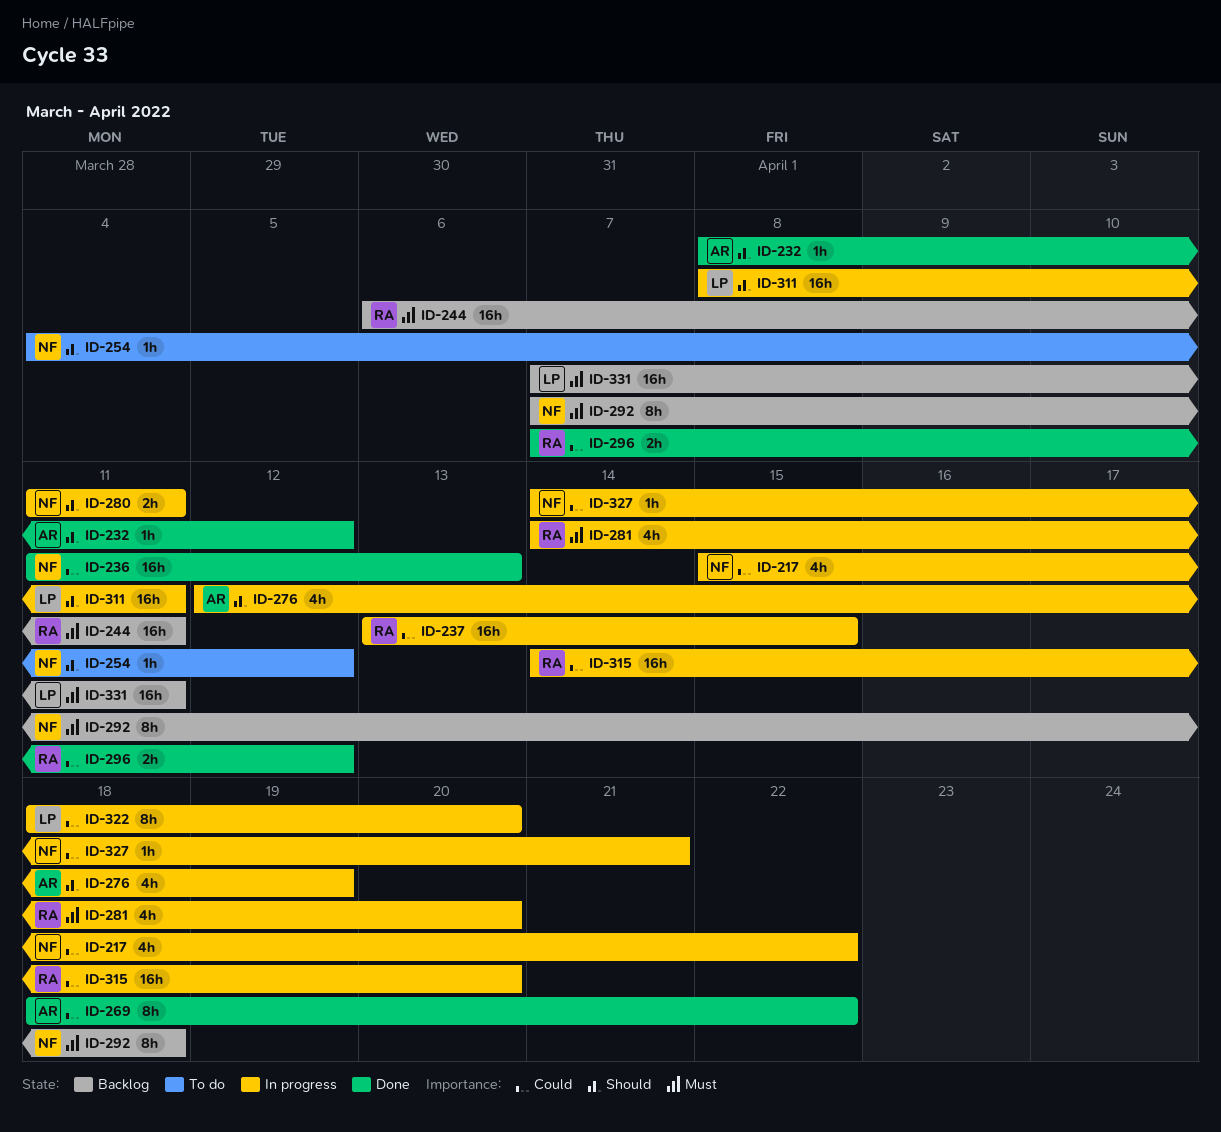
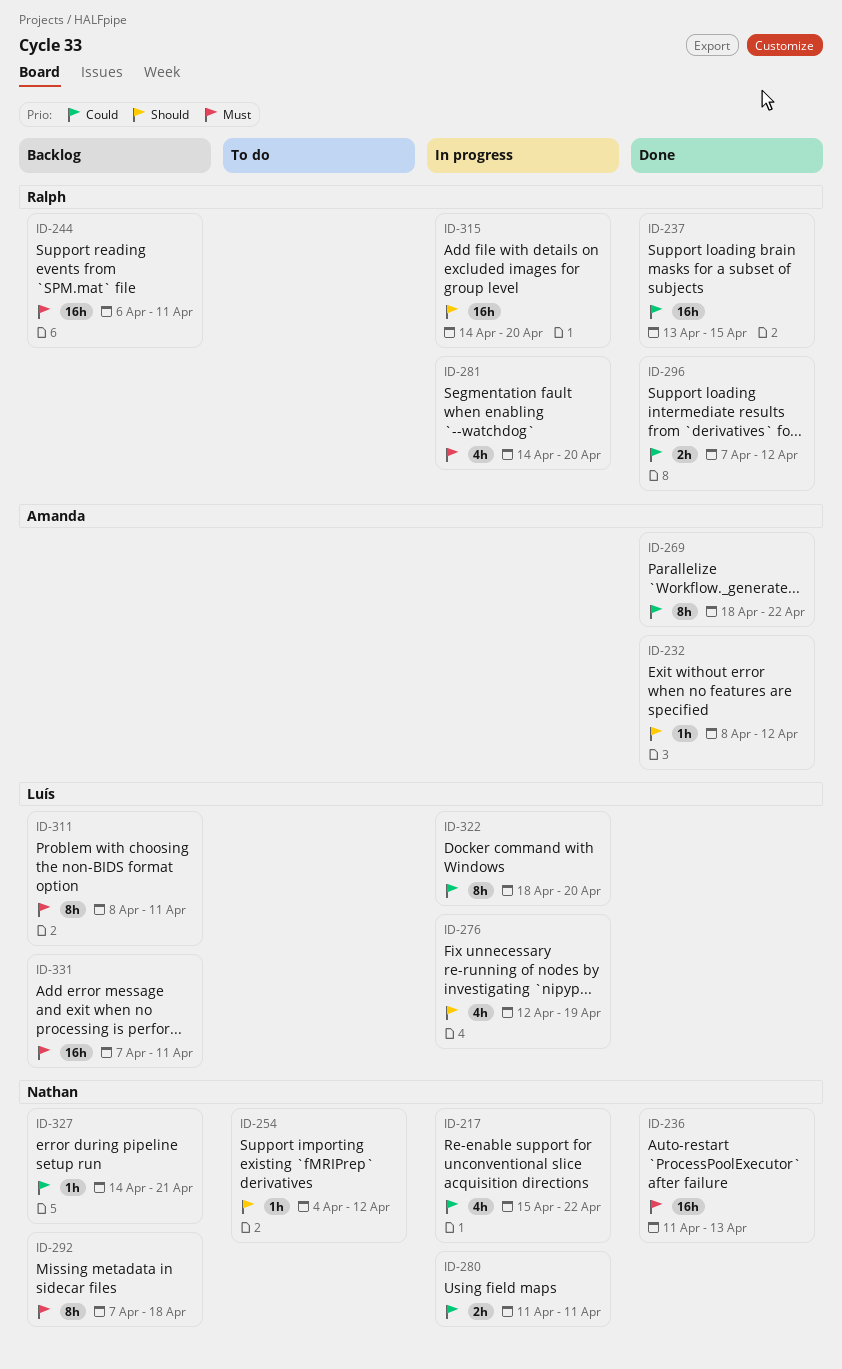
ID-236, priority: Could -> Must
ID-237, status: In progress -> Done
ID-276, owner: Amanda -> Luís
ID-280, priority: Should -> Could
ID-311, status: In progress -> Backlog
ID-311, priority: Should -> Must
ID-311, estimate: 16h -> 8h
ID-315, priority: Could -> Should
ID-327, status: In progress -> Backlog

